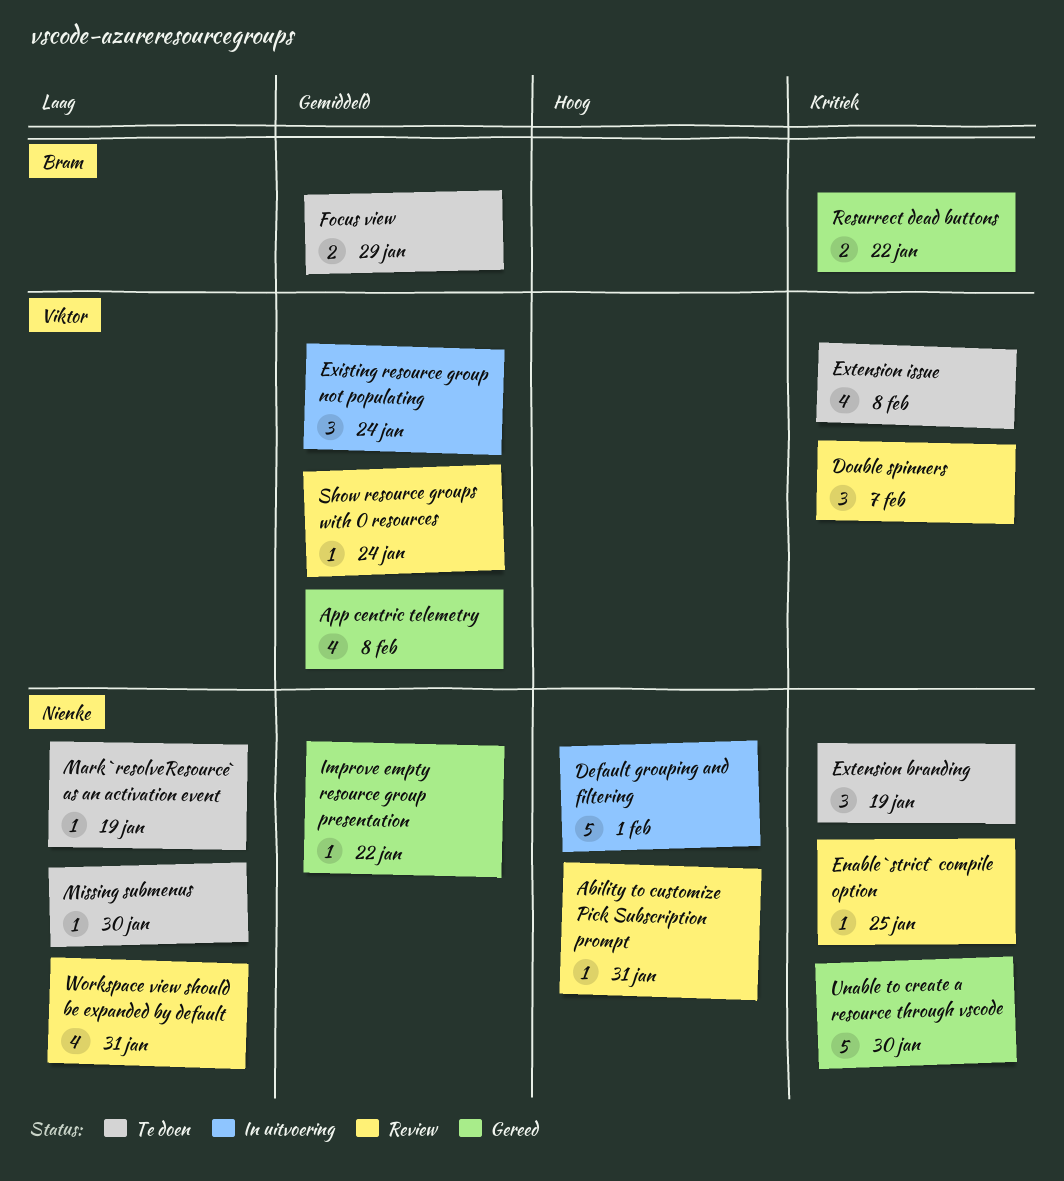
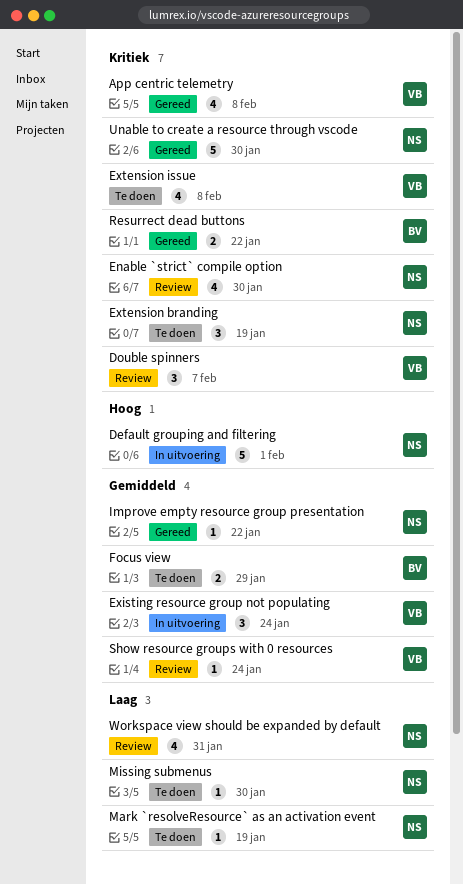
Ability to customize Pick Subscription prompt: present -> none
App centric telemetry, priority: Gemiddeld -> Kritiek
Enable `strict` compile option, estimate: 1 -> 4
Enable `strict` compile option, due: Jan 25 -> Jan 30

